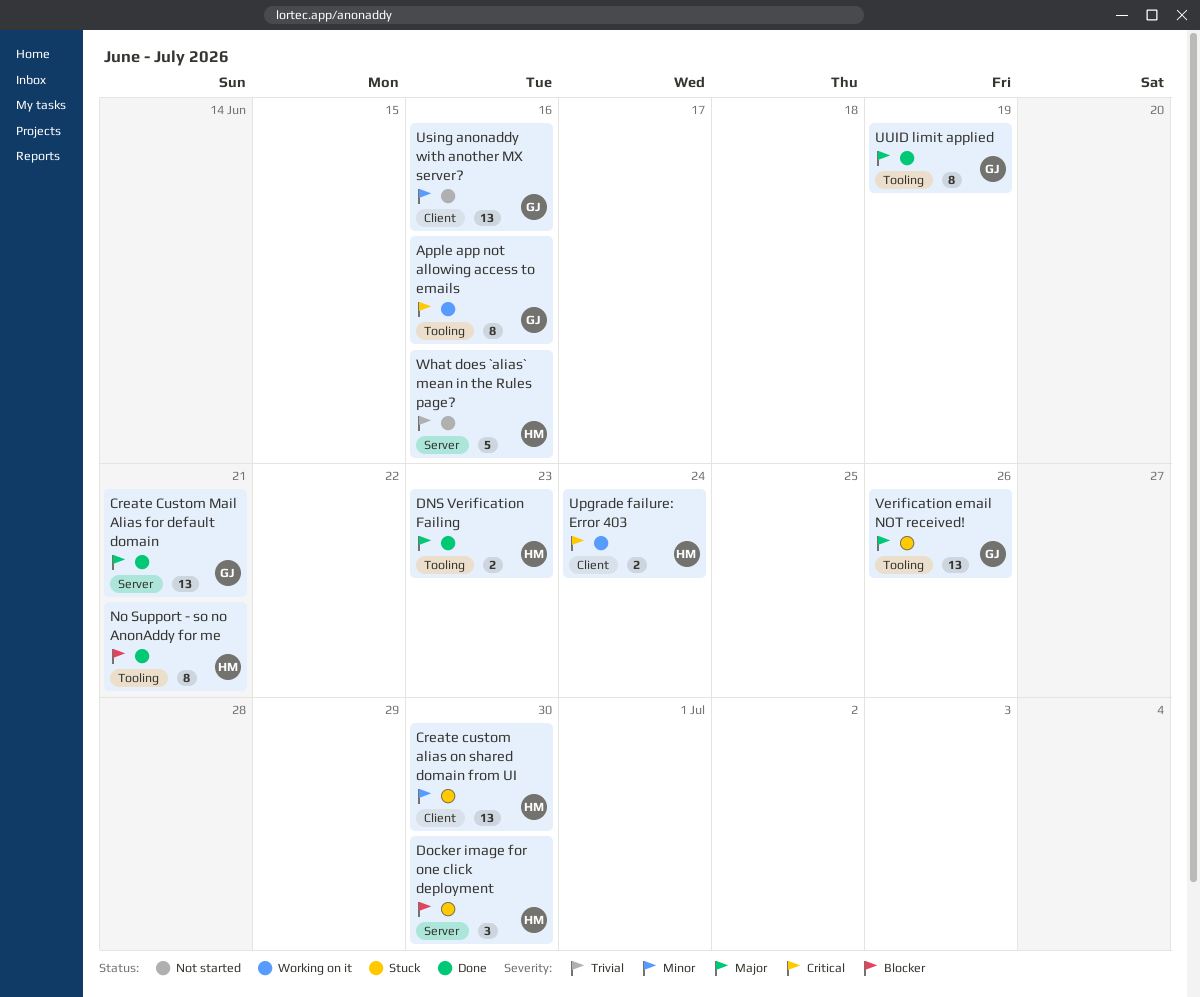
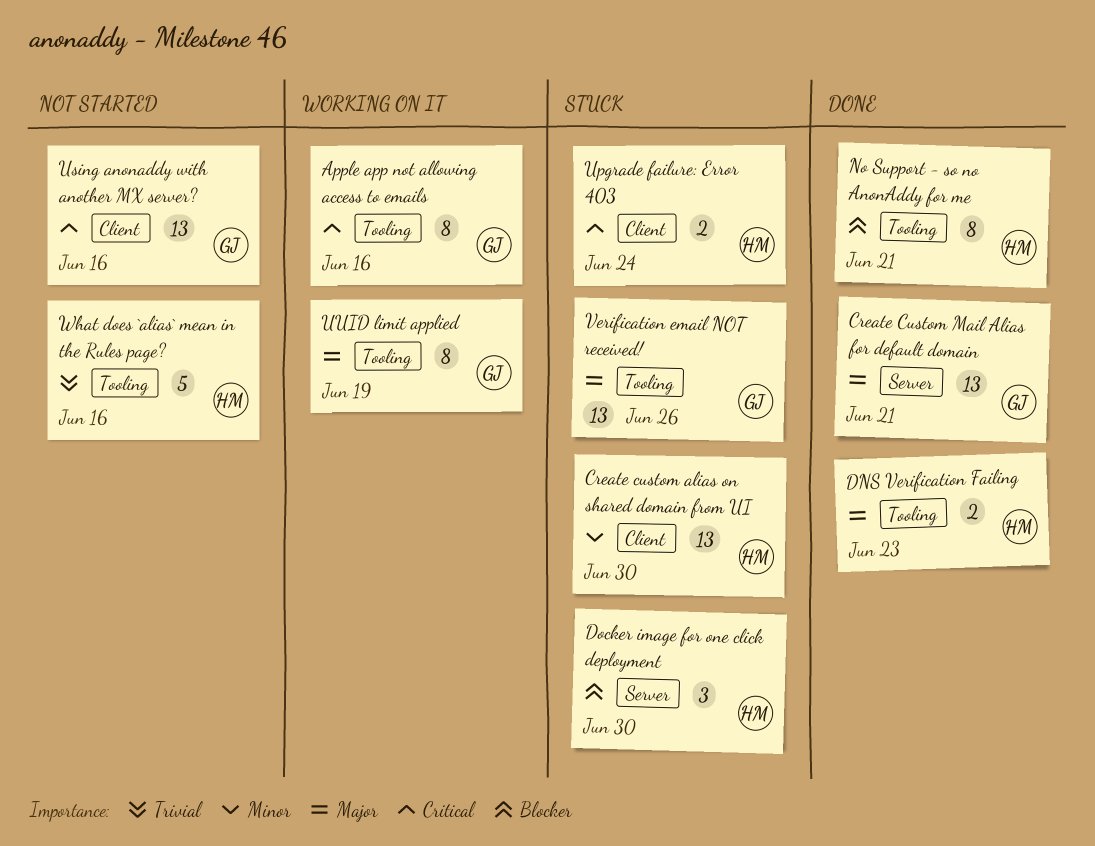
Upgrade failure: Error 403, status: Working on it -> Stuck
Using anonaddy with another MX server?, priority: Minor -> Critical
UUID limit applied, status: Done -> Working on it
What does `alias` mean in the Rules page?, label: Server -> Tooling

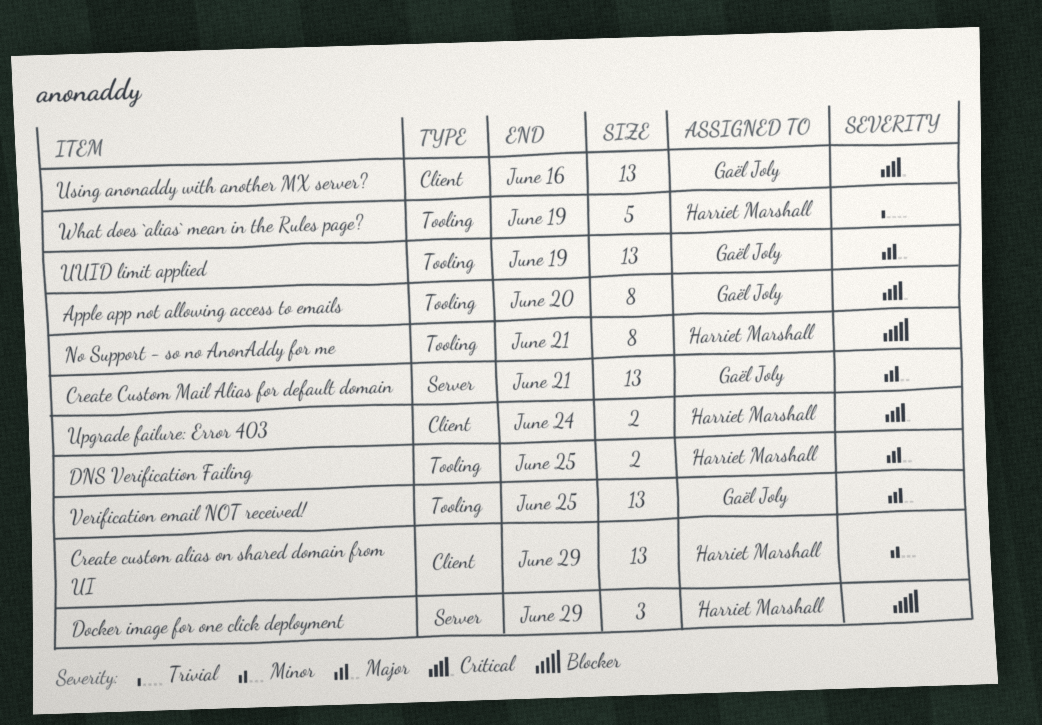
Apple app not allowing access to emails, due: Jun 16 -> Jun 20
Create custom alias on shared domain from UI, due: Jun 30 -> Jun 29
DNS Verification Failing, due: Jun 23 -> Jun 25
Docker image for one click deployment, due: Jun 30 -> Jun 29
UUID limit applied, estimate: 8 -> 13
Verification email NOT received!, due: Jun 26 -> Jun 25
What does `alias` mean in the Rules page?, due: Jun 16 -> Jun 19

